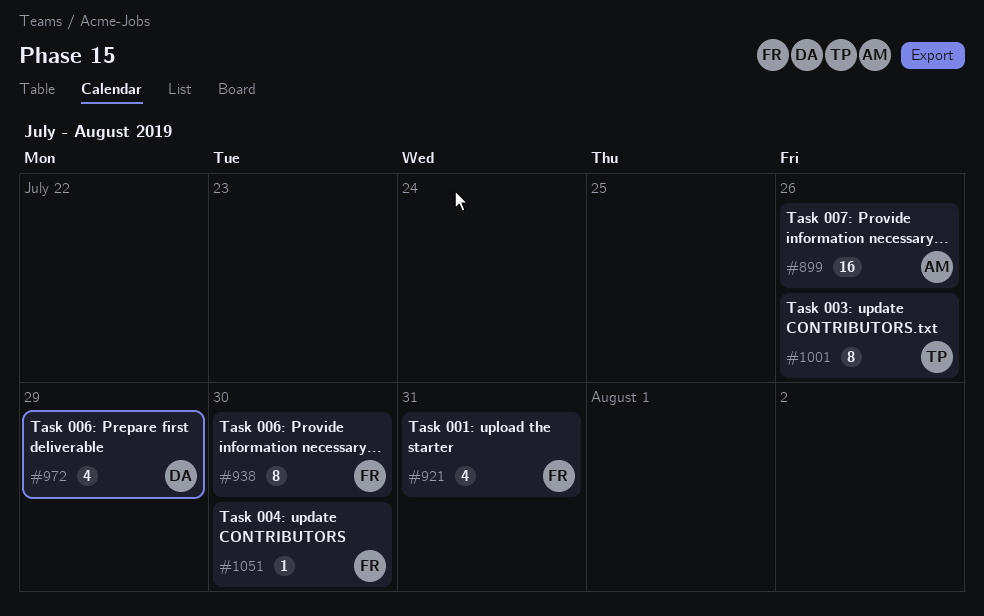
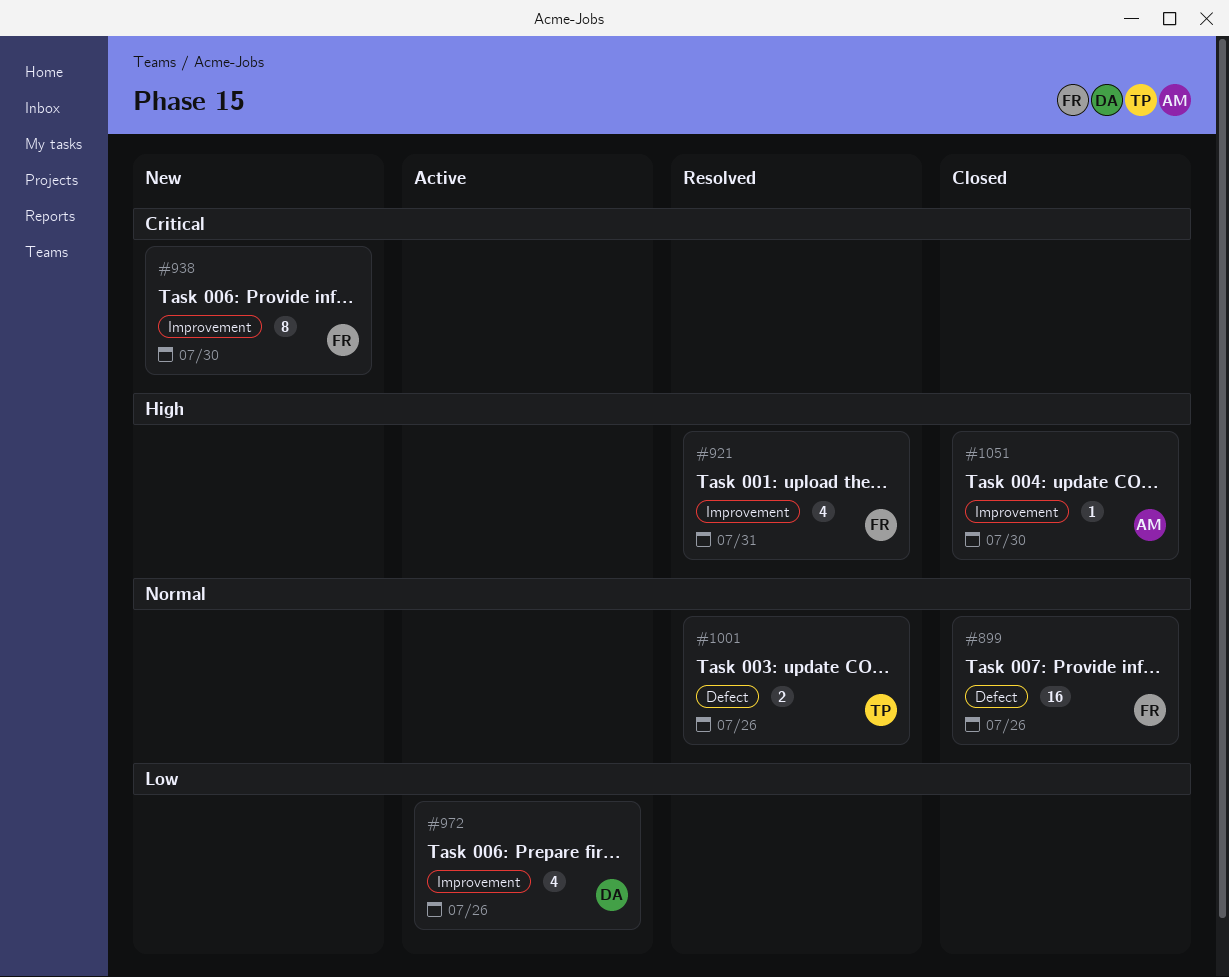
#899, owner: AM -> FR
#972, due: Jul 29 -> Jul 26
#1001, estimate: 8 -> 2
#1051, owner: FR -> AM

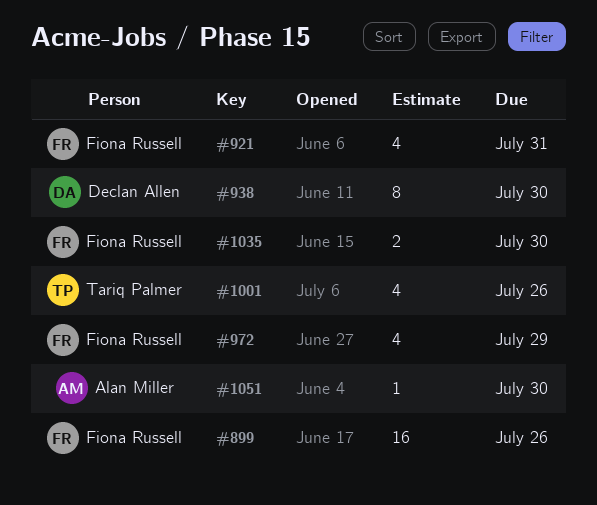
#938, owner: Fiona Russell -> Declan Allen
#972, owner: Declan Allen -> Fiona Russell
#972, due: Jul 26 -> Jul 29
#1001, estimate: 2 -> 4
#1035: none -> present

